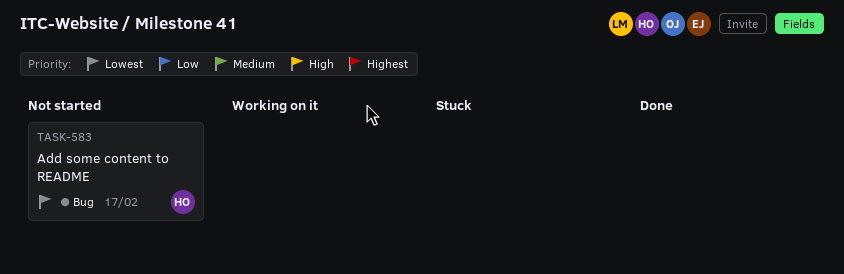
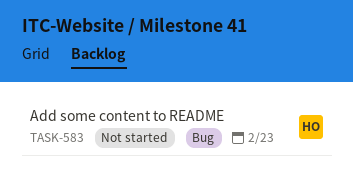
TASK-583, due: Feb 17 -> Feb 23

